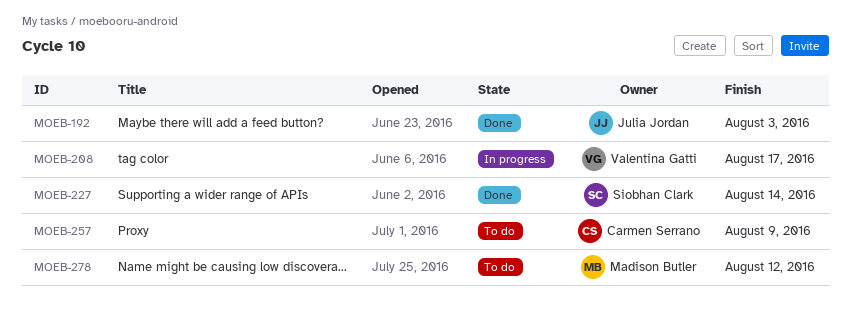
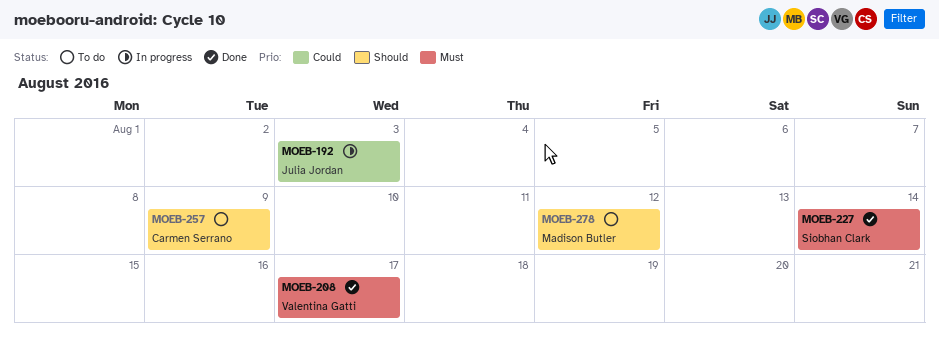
MOEB-192, status: Done -> In progress
MOEB-208, status: In progress -> Done

